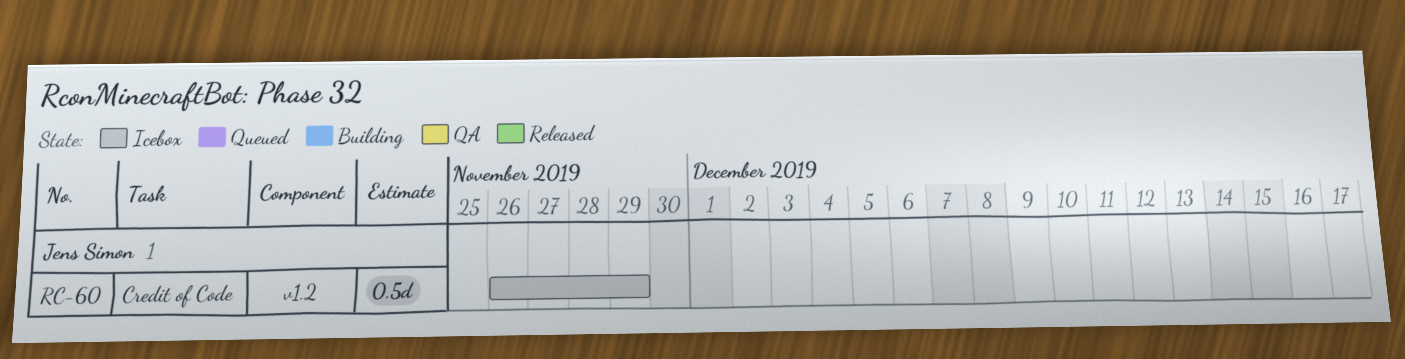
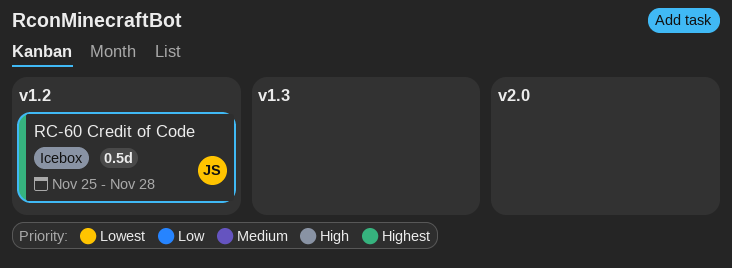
RC-60, start: Nov 26 -> Nov 25
RC-60, due: Nov 29 -> Nov 28

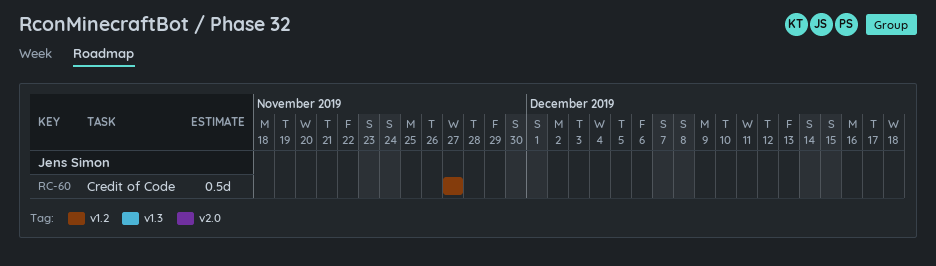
RC-60, start: Nov 25 -> Nov 27
RC-60, due: Nov 28 -> Nov 27

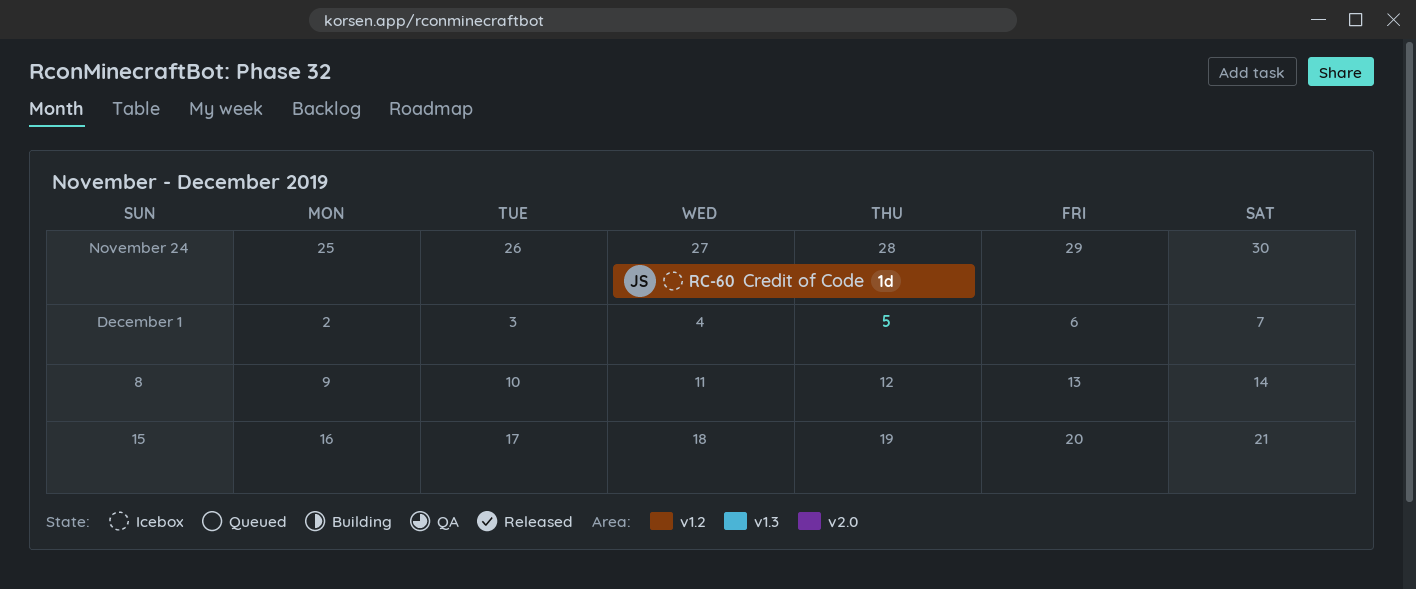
RC-60, estimate: 0.5d -> 1d
RC-60, due: Nov 27 -> Nov 28

